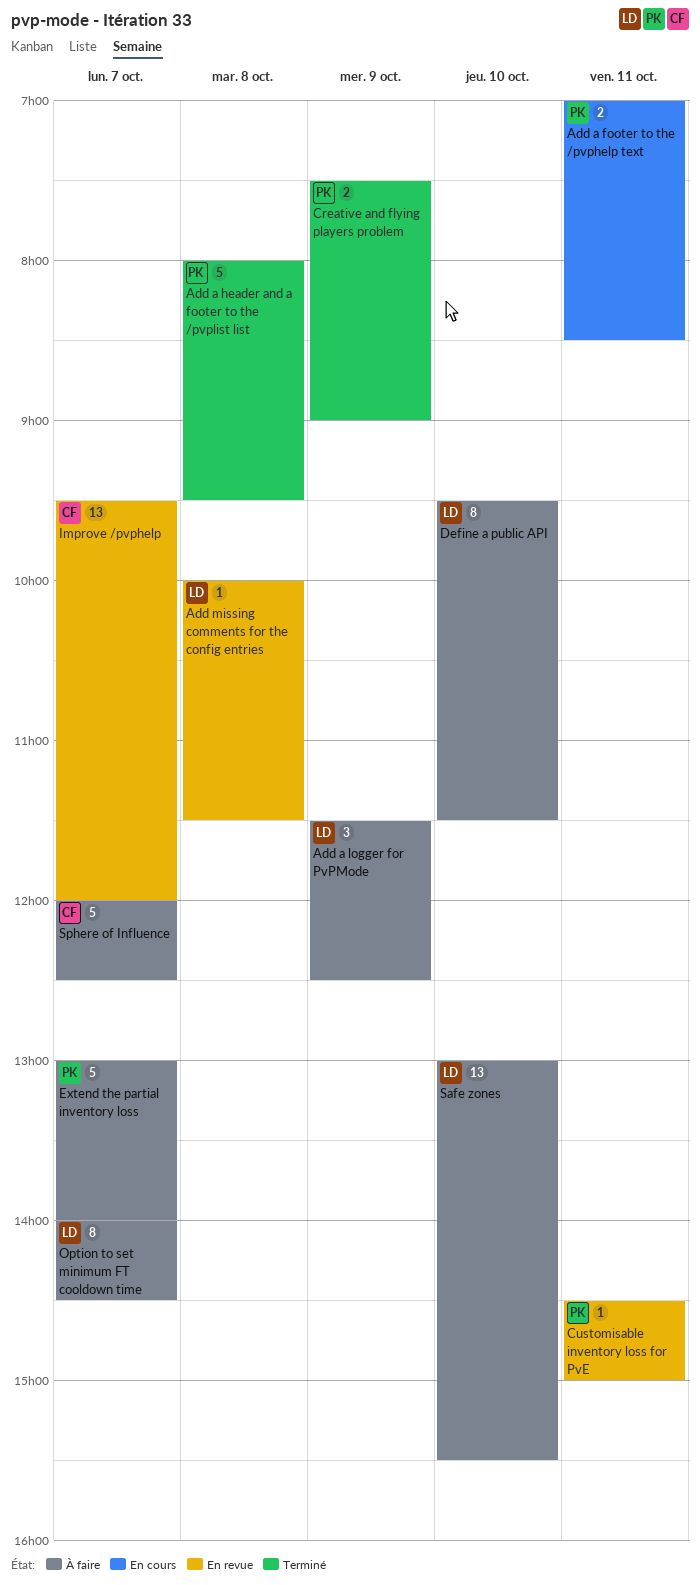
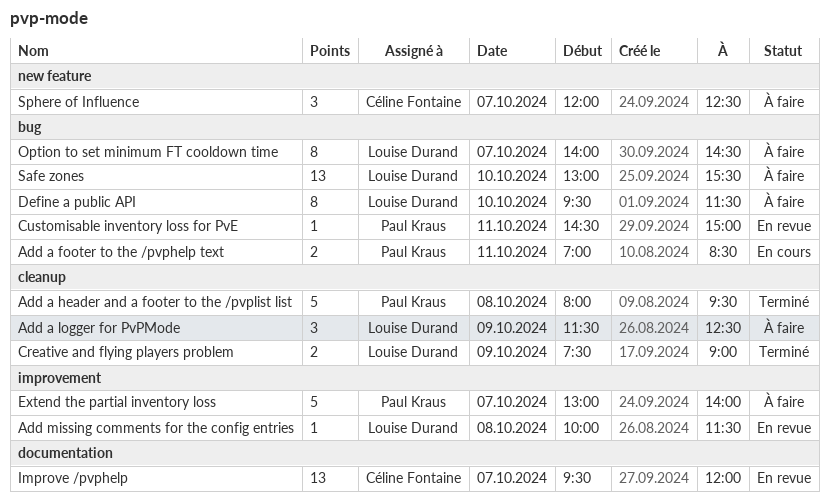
Creative and flying players problem, owner: Paul Kraus -> Louise Durand
Sphere of Influence, estimate: 5 -> 3

